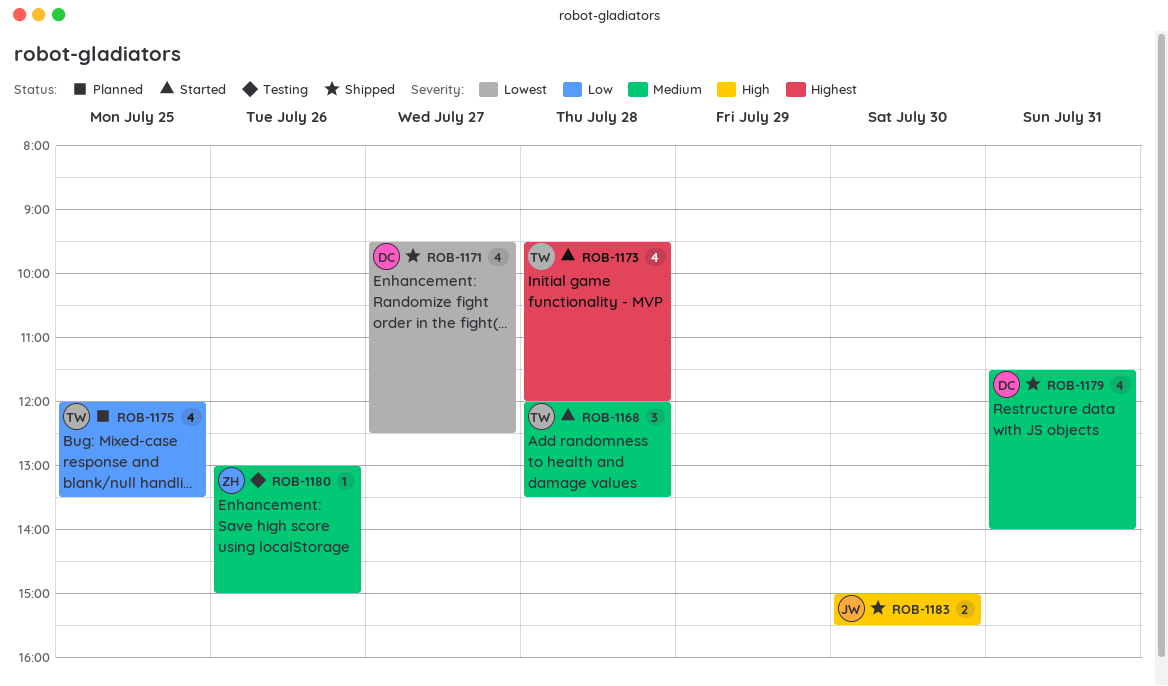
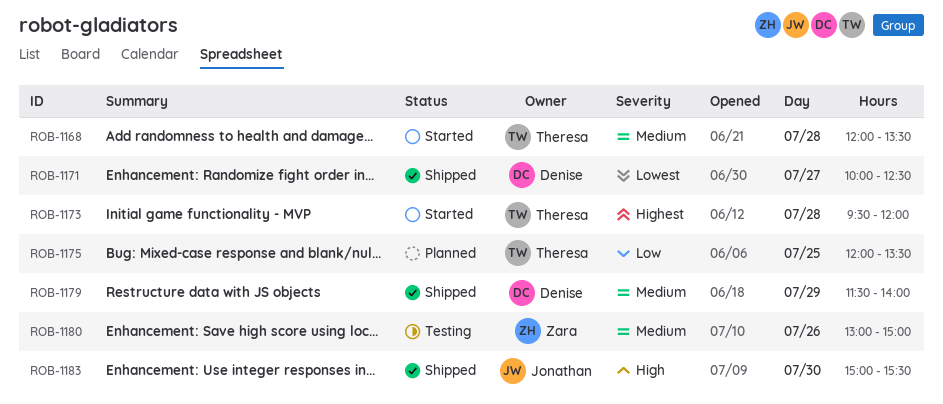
ROB-1171, begins: 09:30 -> 10:00
ROB-1179, day: Jul 31 -> Jul 29

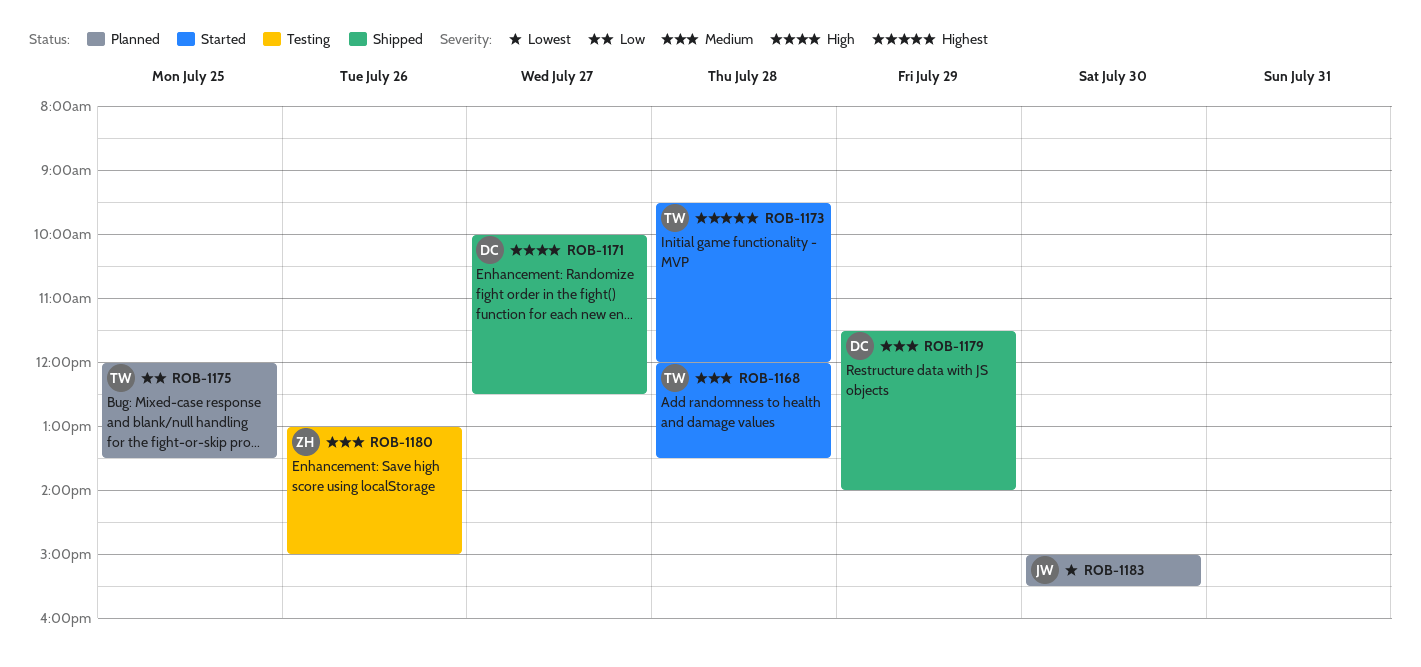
ROB-1171, priority: Lowest -> High
ROB-1183, status: Shipped -> Planned
ROB-1183, priority: High -> Lowest

